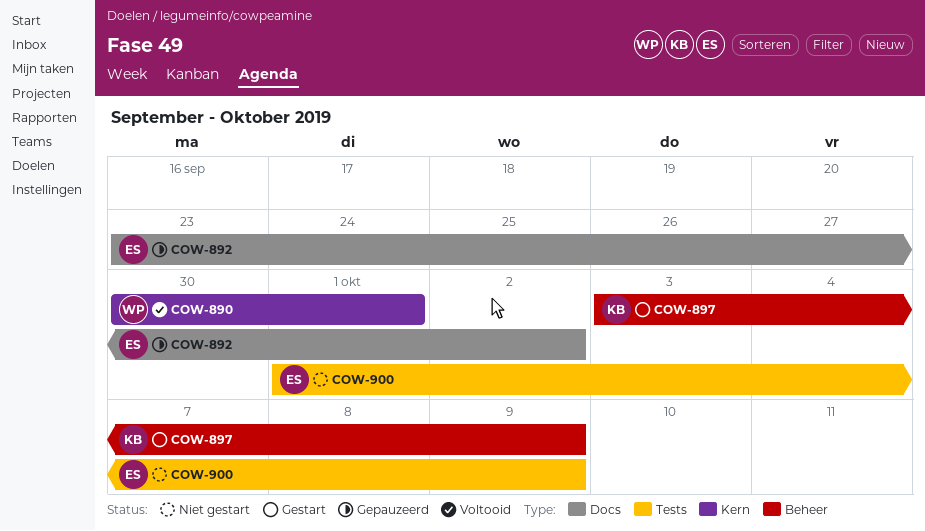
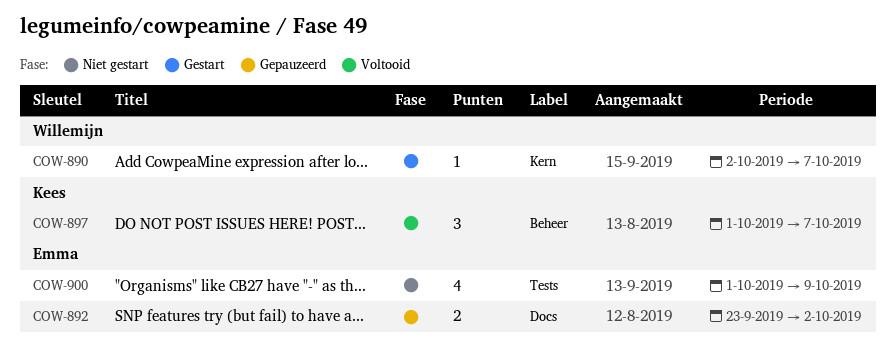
COW-890, status: Voltooid -> Gestart
COW-890, start: Sep 30 -> Oct 2
COW-890, due: Oct 1 -> Oct 7
COW-897, status: Gestart -> Voltooid
COW-897, start: Oct 3 -> Oct 1
COW-897, due: Oct 9 -> Oct 7

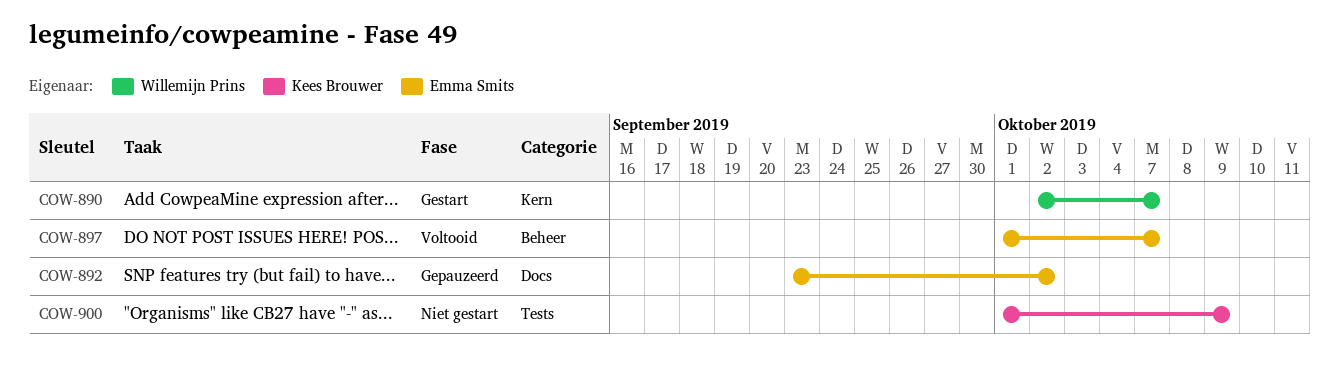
COW-897, owner: Kees Brouwer -> Emma Smits
COW-900, owner: Emma Smits -> Kees Brouwer

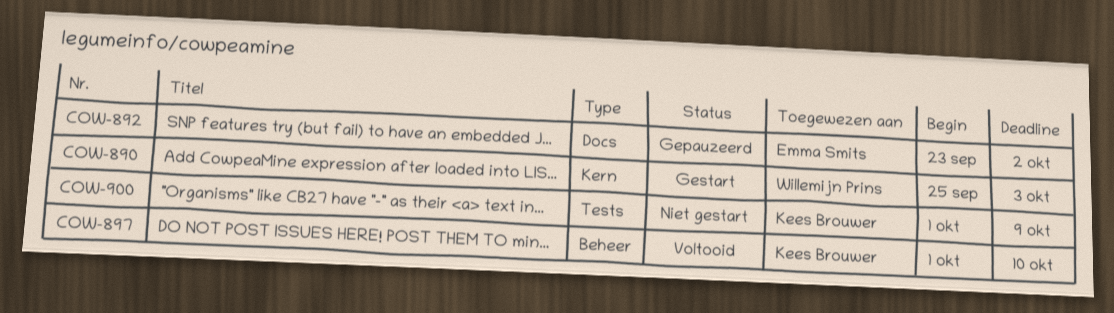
COW-890, start: Oct 2 -> Sep 25
COW-890, due: Oct 7 -> Oct 3
COW-897, owner: Emma Smits -> Kees Brouwer
COW-897, due: Oct 7 -> Oct 10

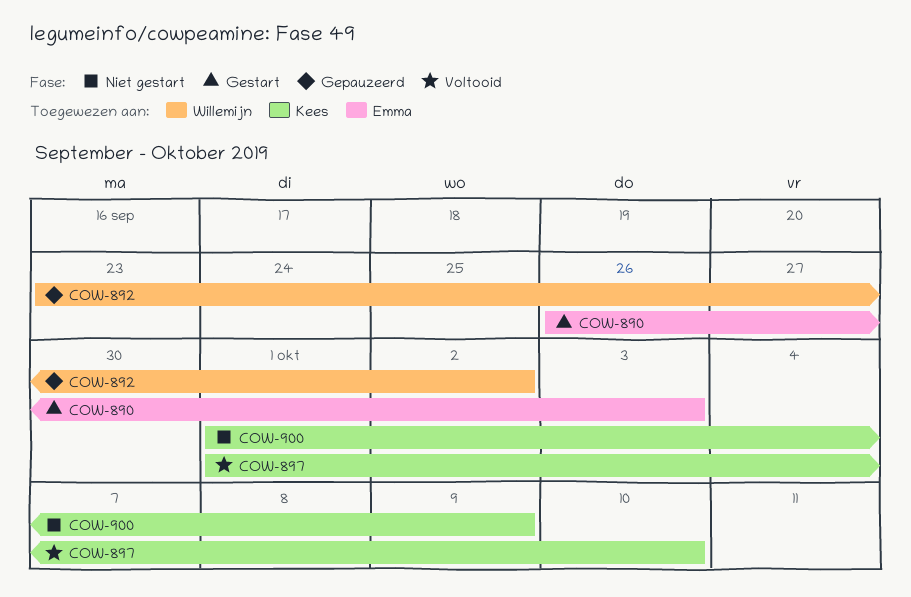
COW-890, owner: Willemijn Prins -> Emma Smits
COW-890, start: Sep 25 -> Sep 26
COW-892, owner: Emma Smits -> Willemijn Prins

